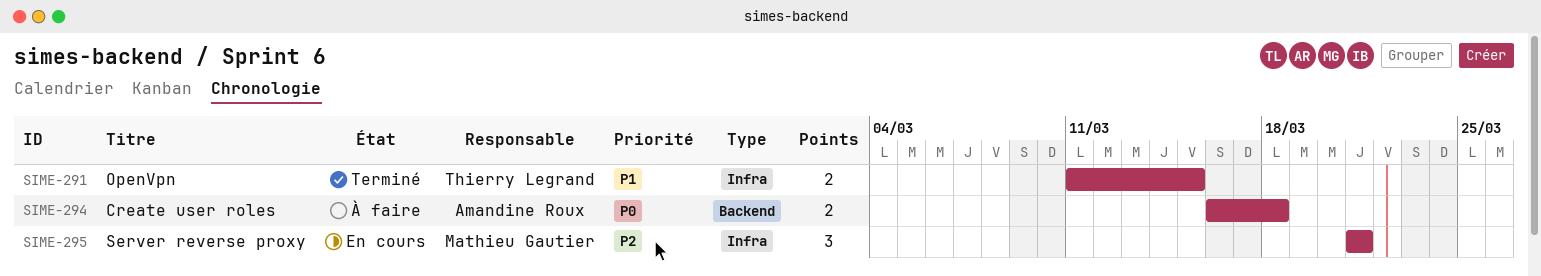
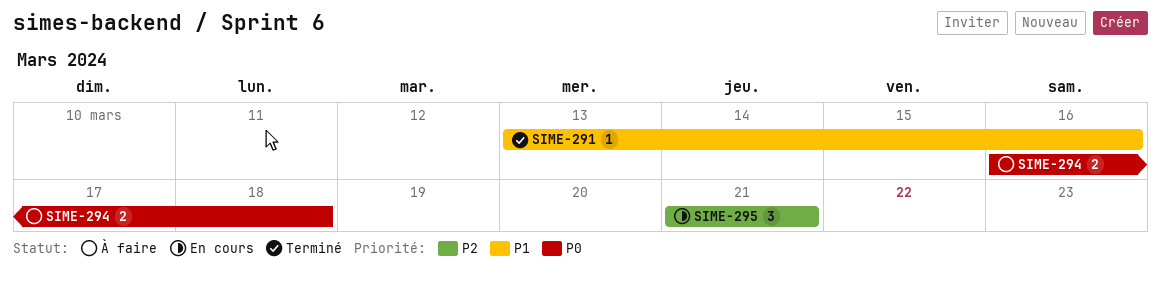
SIME-291, estimate: 2 -> 1
SIME-291, start: Mar 11 -> Mar 13
SIME-291, due: Mar 15 -> Mar 16

